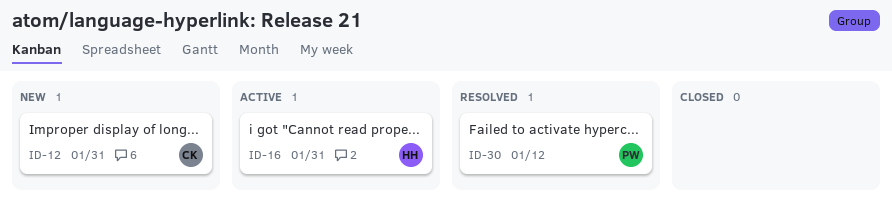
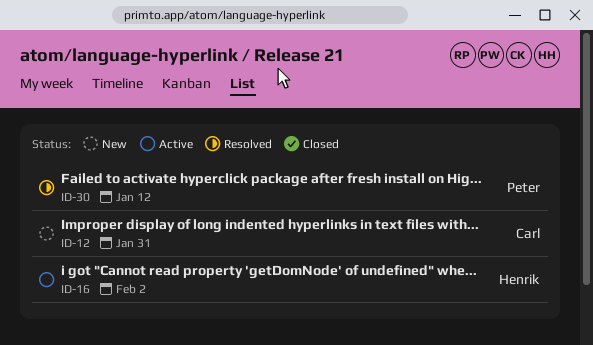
ID-16, due: Jan 31 -> Feb 2

